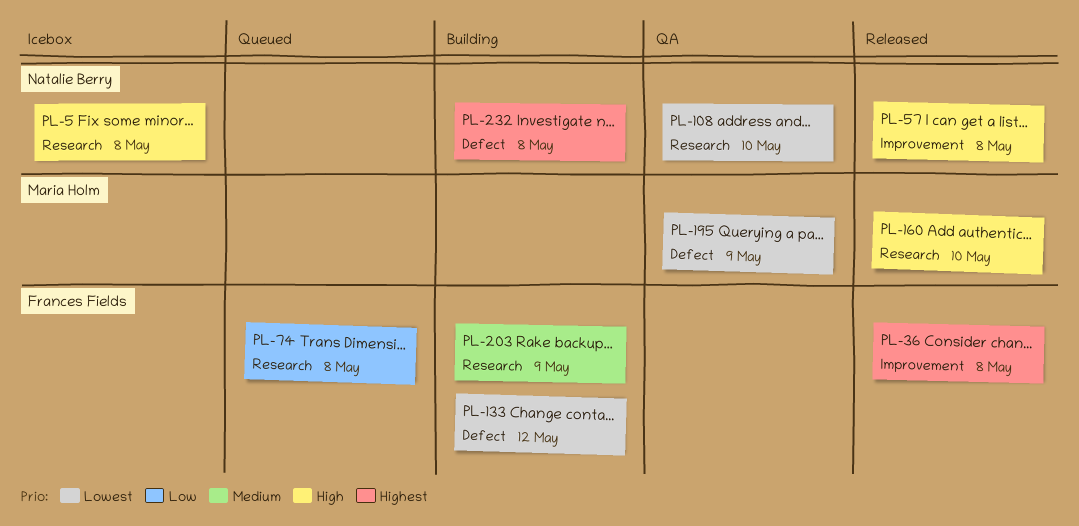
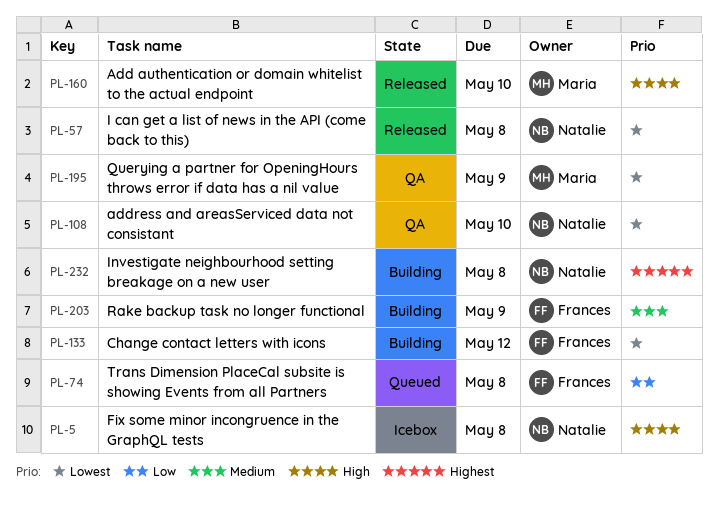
PL-36: present -> none
PL-57, priority: High -> Lowest

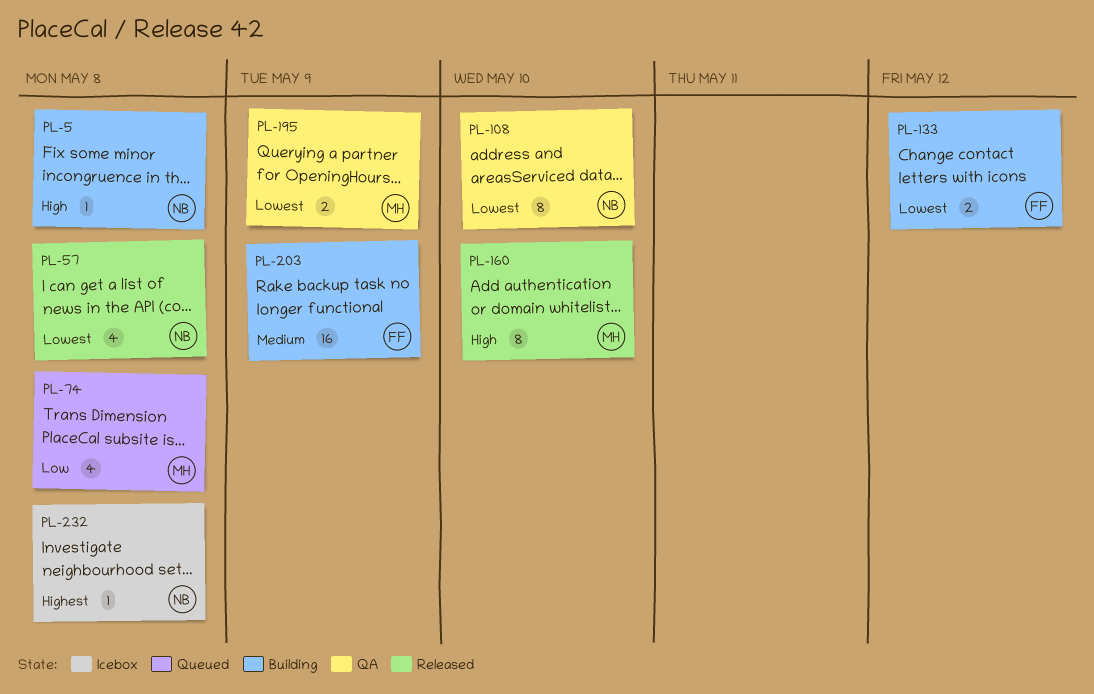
PL-5, status: Icebox -> Building
PL-74, owner: Frances -> Maria
PL-232, status: Building -> Icebox

